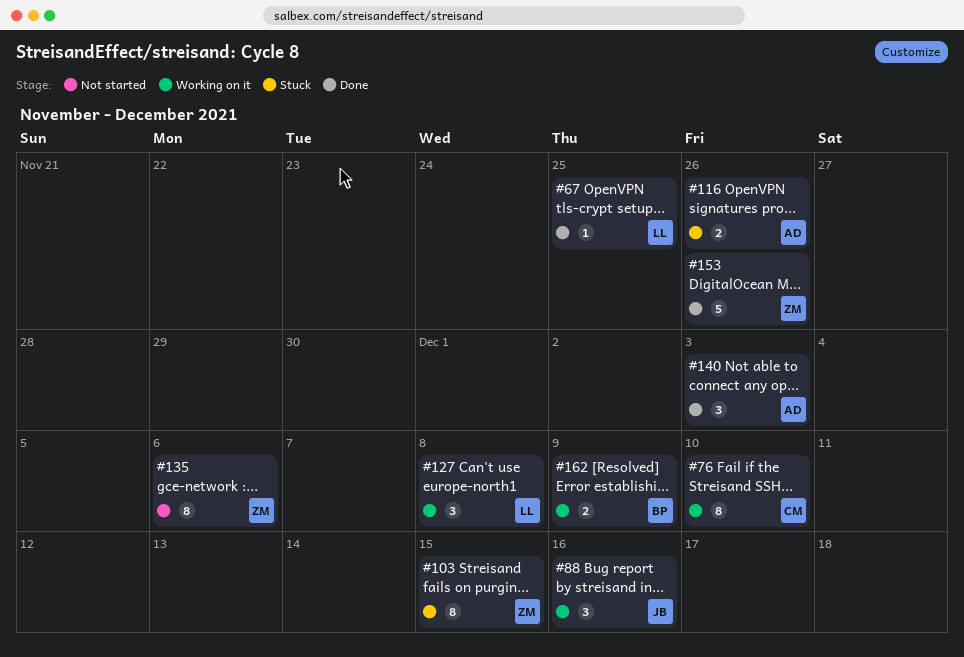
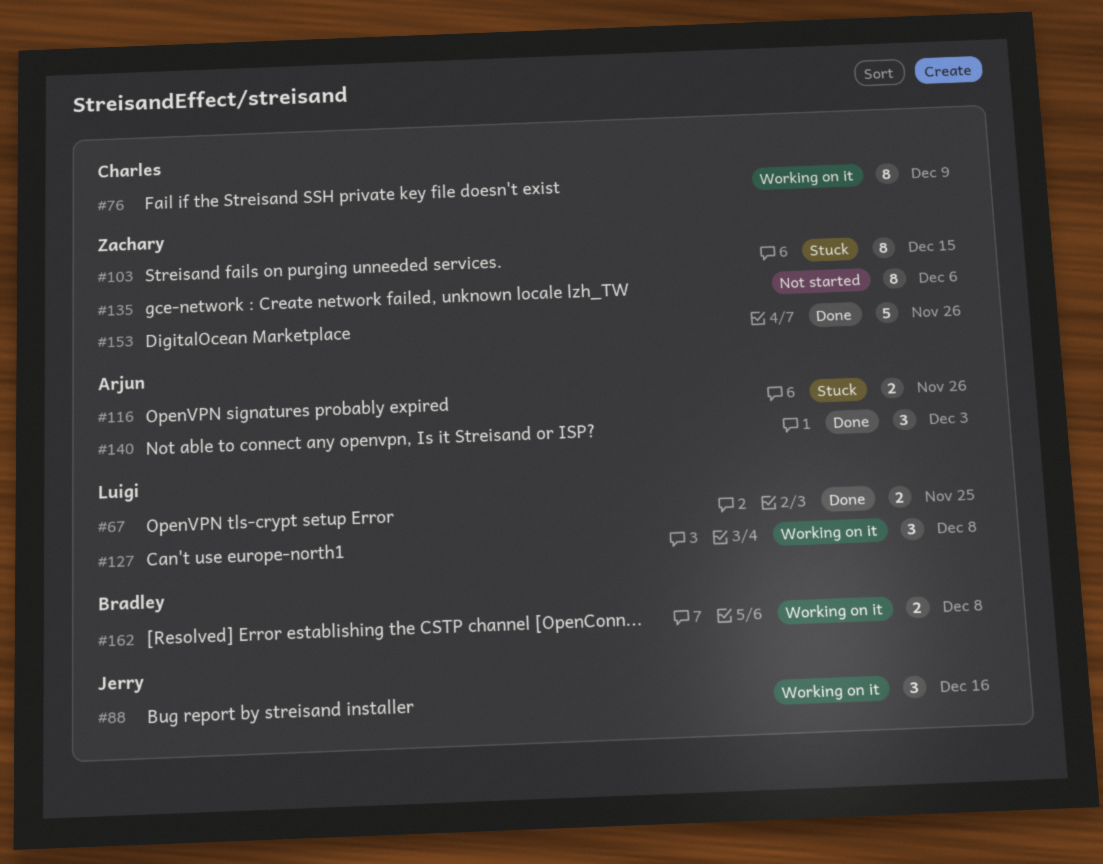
#67, estimate: 1 -> 2
#76, due: Dec 10 -> Dec 9
#162, due: Dec 9 -> Dec 8

